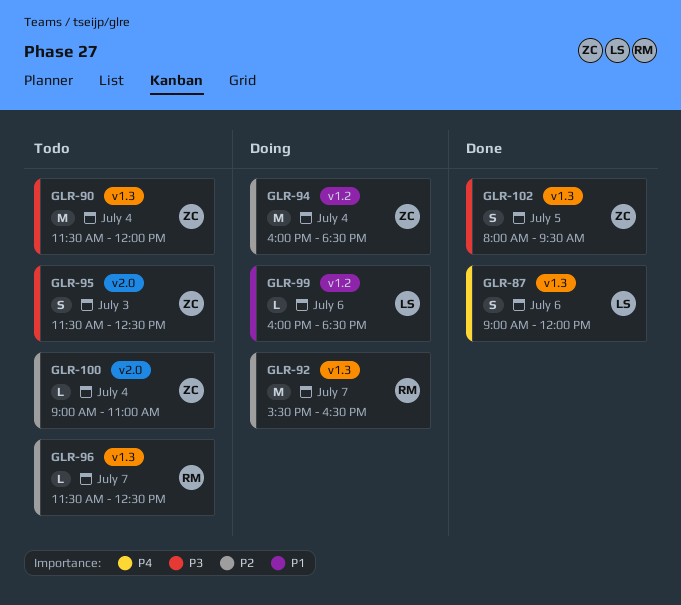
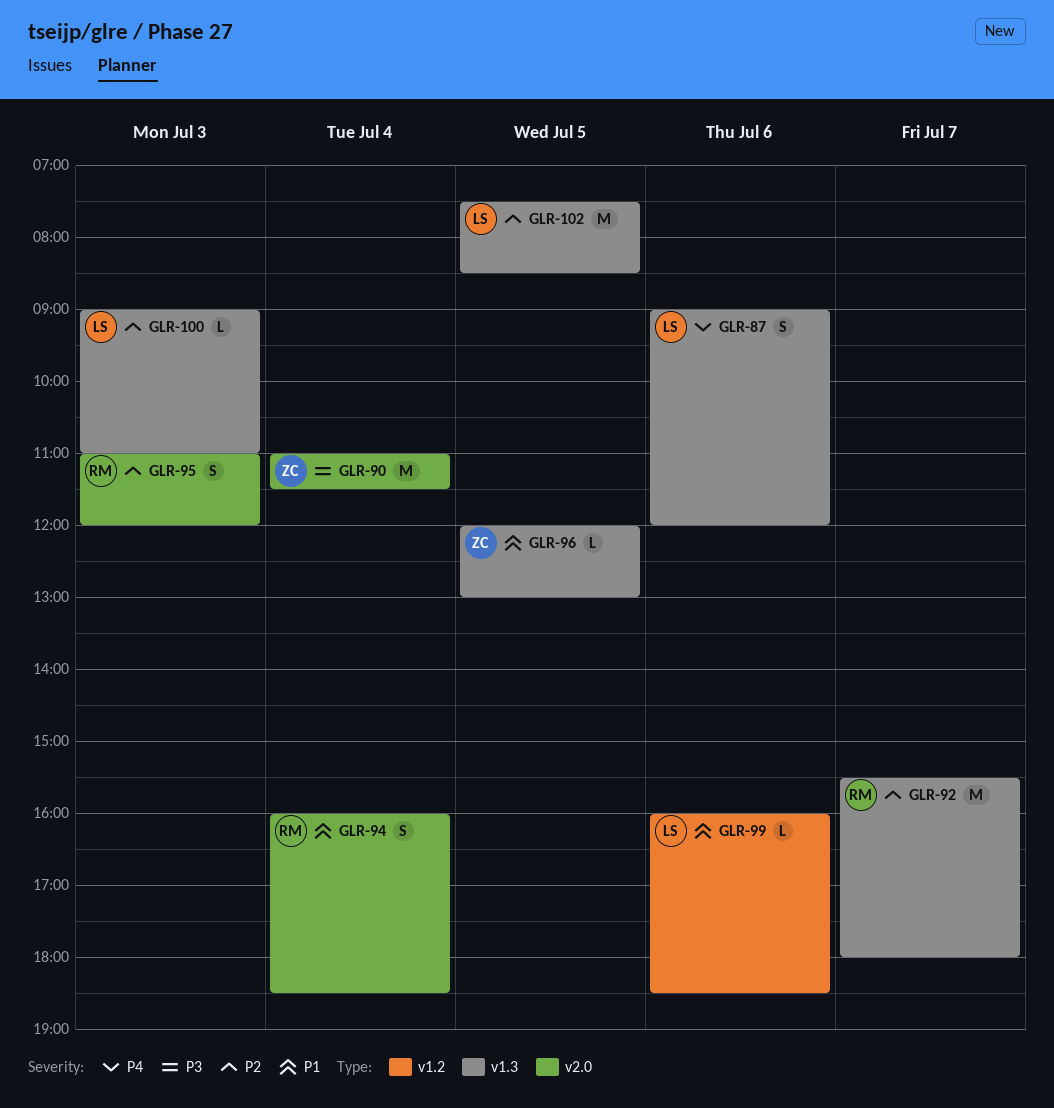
GLR-90, label: v1.3 -> v2.0
GLR-90, begins: 11:30 -> 11:00
GLR-90, ends: 12:00 -> 11:30
GLR-92, ends: 16:30 -> 18:00
GLR-94, owner: ZC -> RM
GLR-94, priority: P2 -> P1
GLR-94, label: v1.2 -> v2.0
GLR-94, estimate: M -> S
GLR-95, owner: ZC -> RM
GLR-95, priority: P3 -> P2
GLR-95, begins: 11:30 -> 11:00
GLR-95, ends: 12:30 -> 12:00
GLR-96, owner: RM -> ZC
GLR-96, priority: P2 -> P1
GLR-96, day: Jul 7 -> Jul 5
GLR-96, begins: 11:30 -> 12:00
GLR-96, ends: 12:30 -> 13:00
GLR-100, owner: ZC -> LS
GLR-100, label: v2.0 -> v1.3
GLR-100, day: Jul 4 -> Jul 3
GLR-102, owner: ZC -> LS
GLR-102, priority: P3 -> P2
GLR-102, estimate: S -> M
GLR-102, begins: 08:00 -> 07:30
GLR-102, ends: 09:30 -> 08:30

